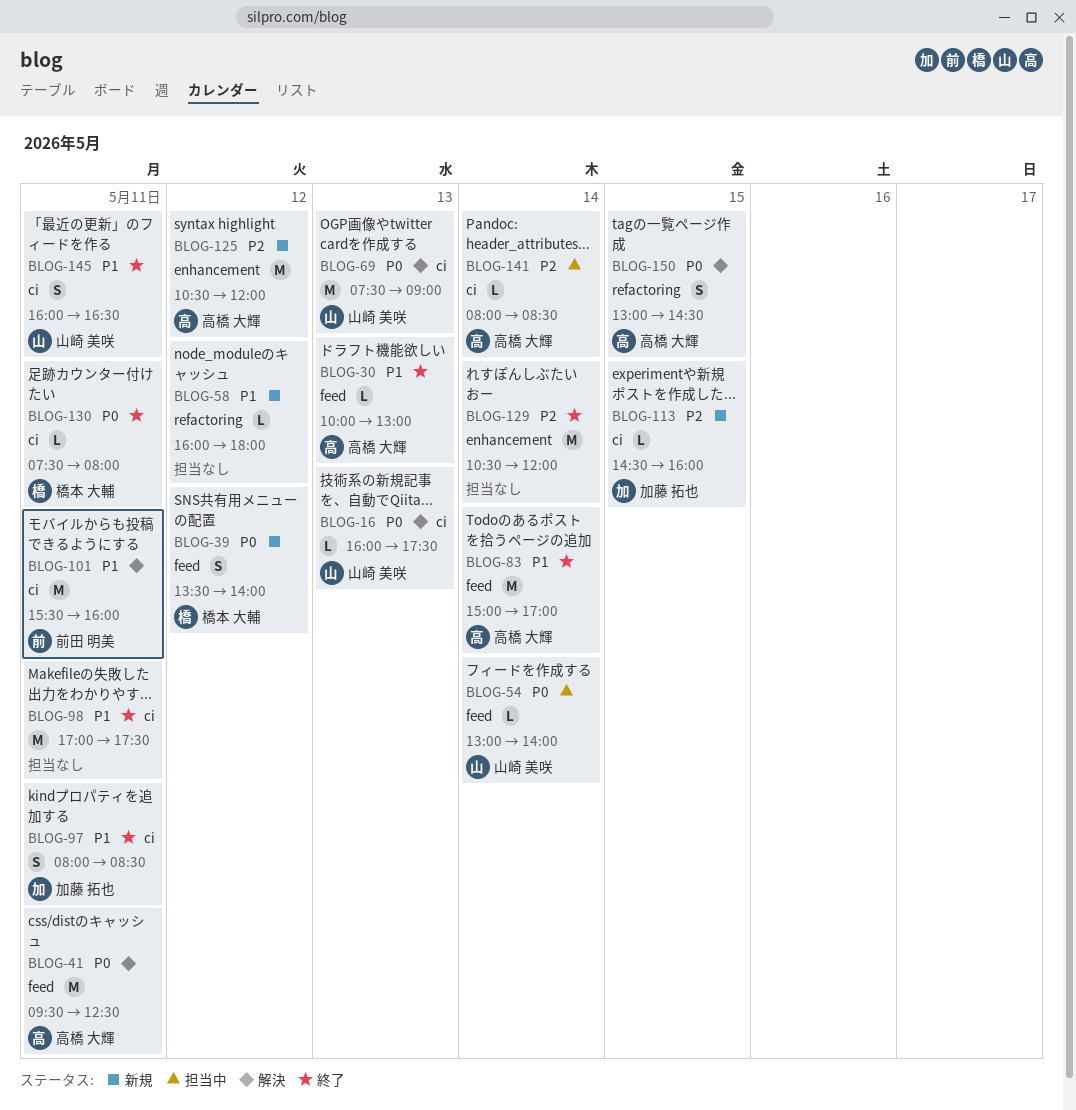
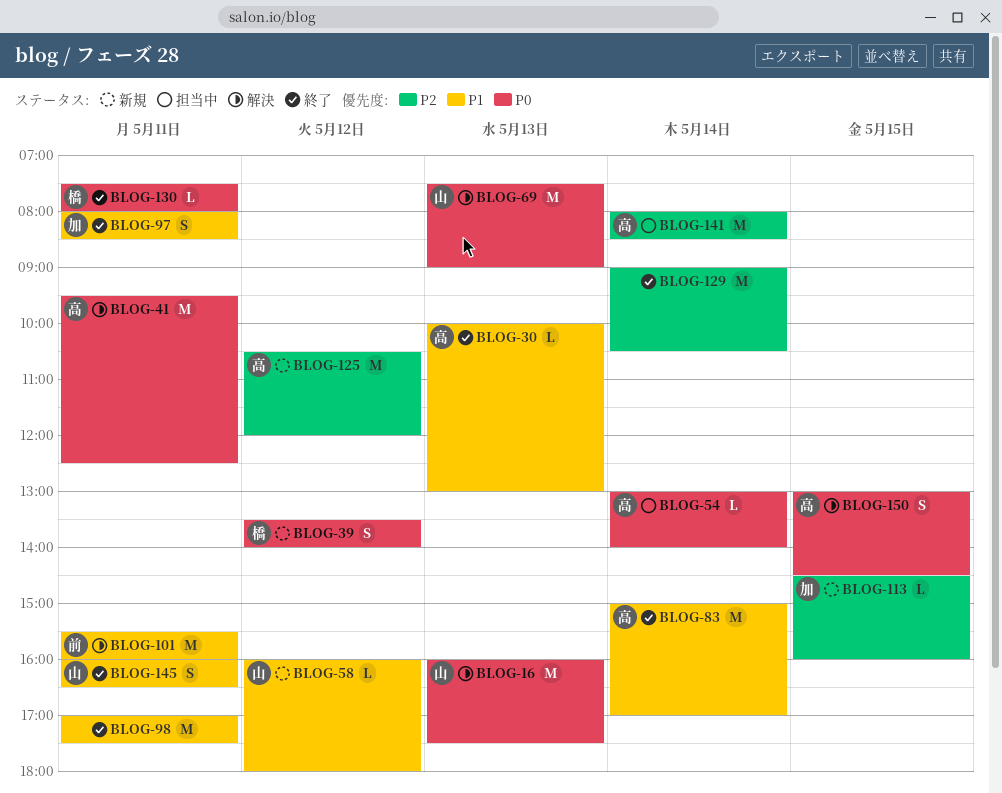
BLOG-16, estimate: L -> M
BLOG-54, owner: 山崎 美咲 -> 高橋 大輝
BLOG-58, owner: none -> 山崎 美咲
BLOG-129, begins: 10:30 -> 09:00
BLOG-129, ends: 12:00 -> 10:30
BLOG-141, estimate: L -> M

